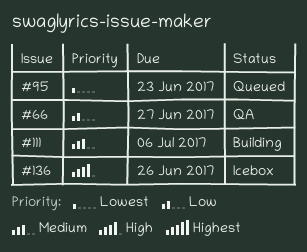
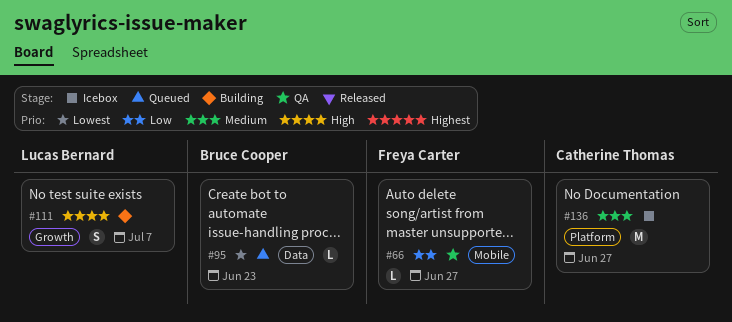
#111, priority: Medium -> High
#111, due: Jul 6 -> Jul 7
#136, priority: High -> Medium
#136, due: Jun 26 -> Jun 27

